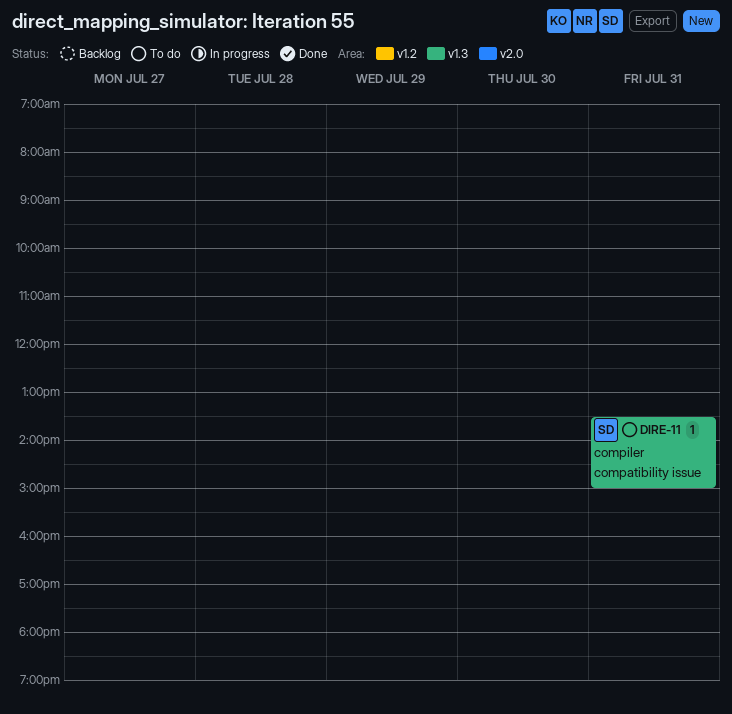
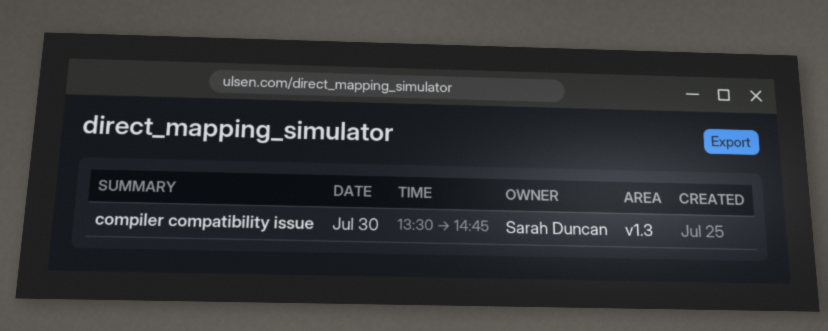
compiler compatibility issue, day: Jul 31 -> Jul 30
compiler compatibility issue, ends: 15:00 -> 14:45

